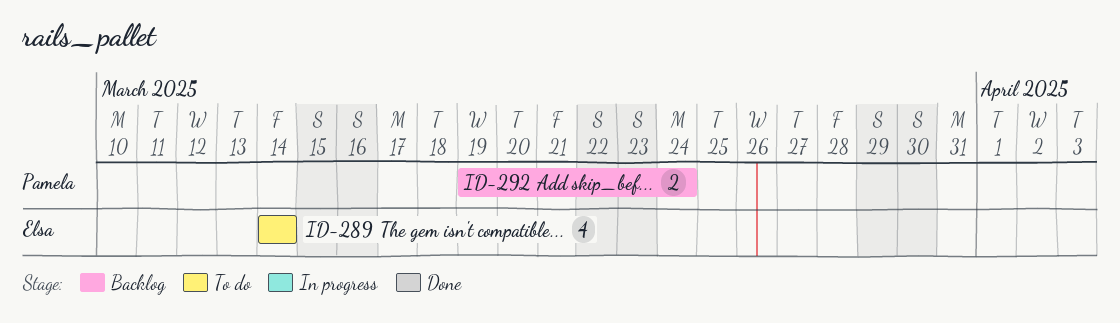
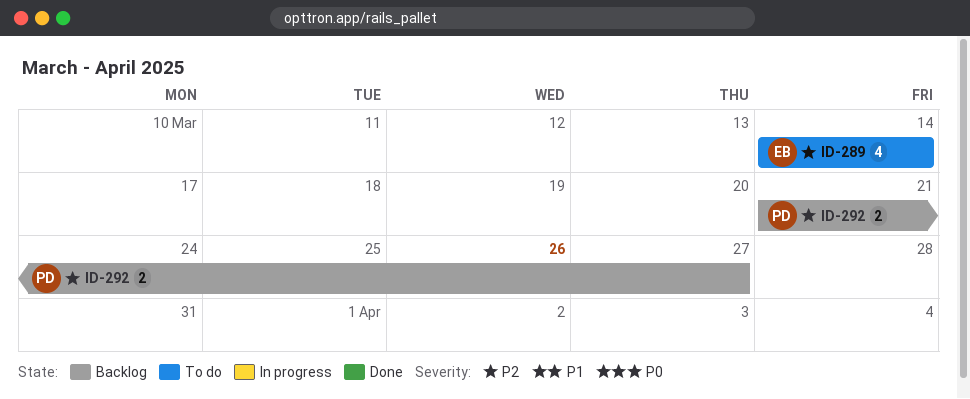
ID-292, start: Mar 19 -> Mar 21
ID-292, due: Mar 24 -> Mar 27

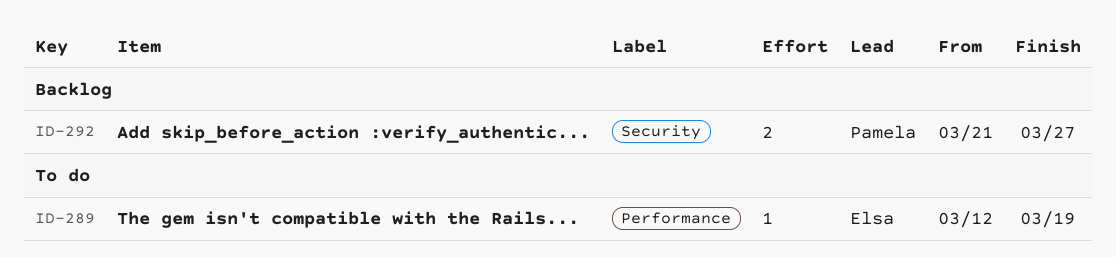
ID-289, estimate: 4 -> 1
ID-289, start: Mar 14 -> Mar 12
ID-289, due: Mar 14 -> Mar 19

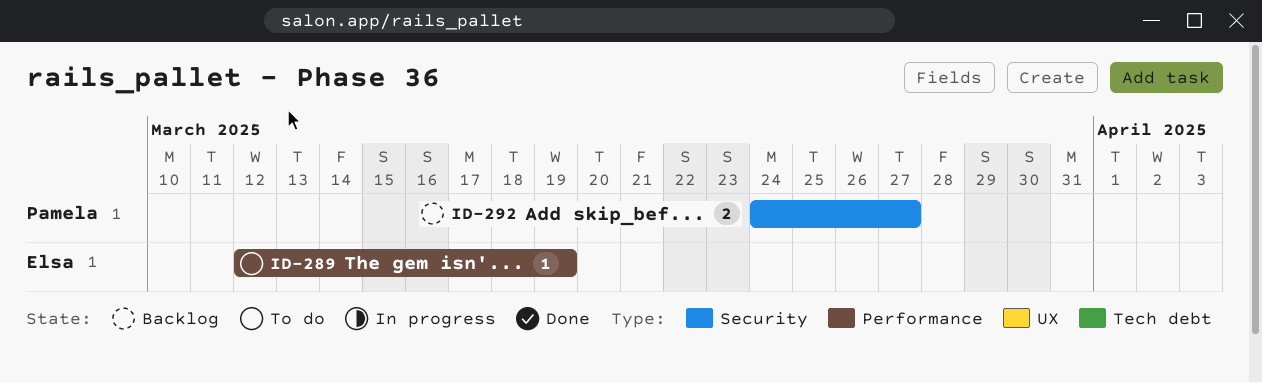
ID-292, start: Mar 21 -> Mar 24

